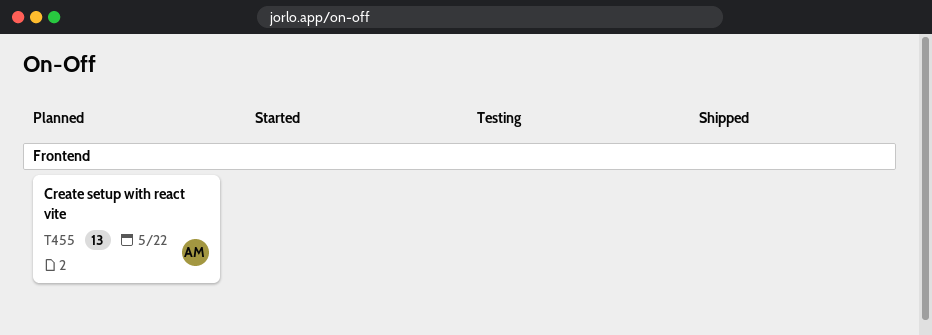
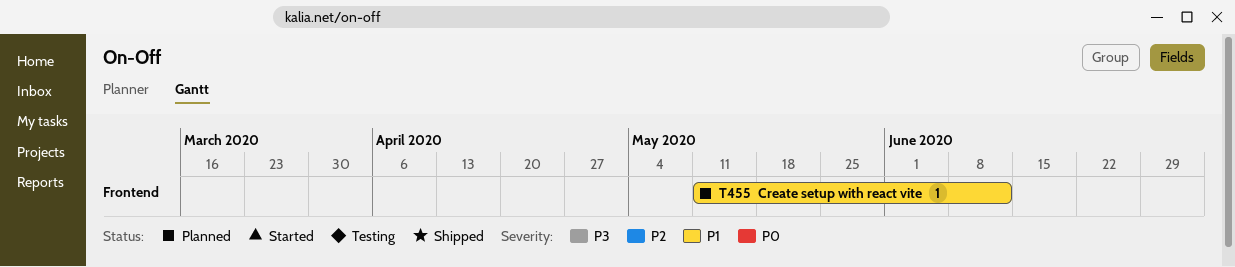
T455, estimate: 13 -> 1
T455, due: May 22 -> Jun 12

